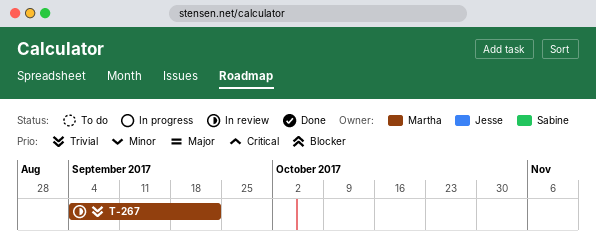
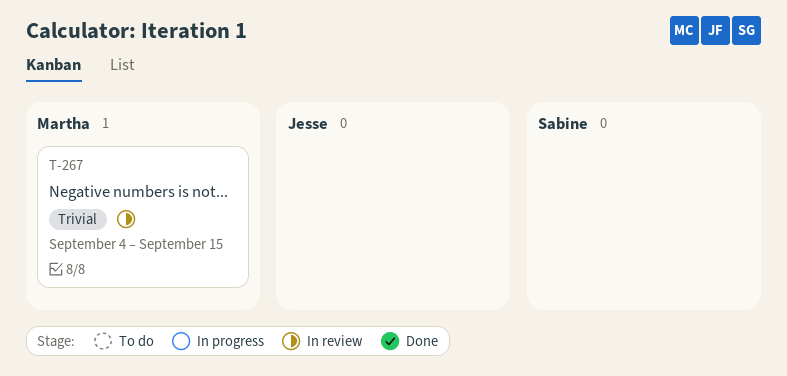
T-267, due: Sep 22 -> Sep 15

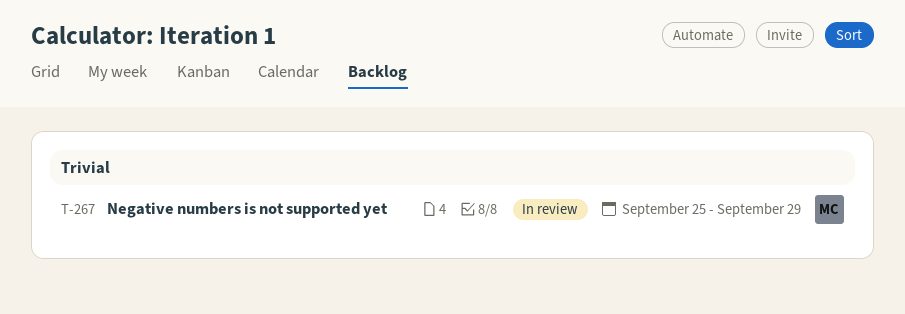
T-267, start: Sep 4 -> Sep 25
T-267, due: Sep 15 -> Sep 29

